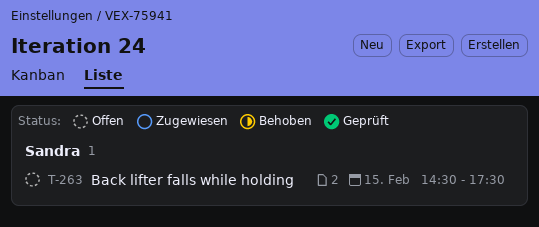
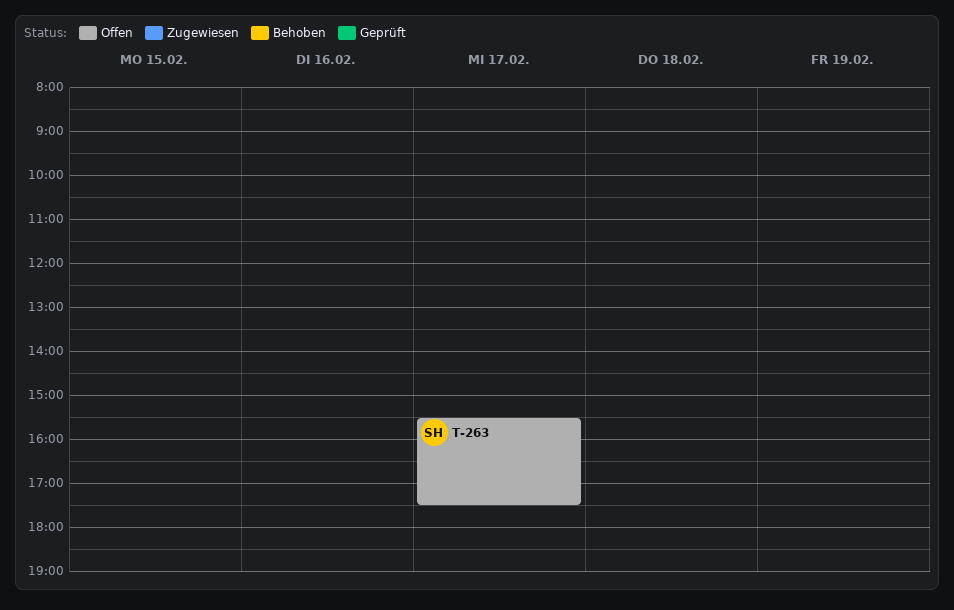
T-263, day: Feb 15 -> Feb 17
T-263, begins: 14:30 -> 15:30

